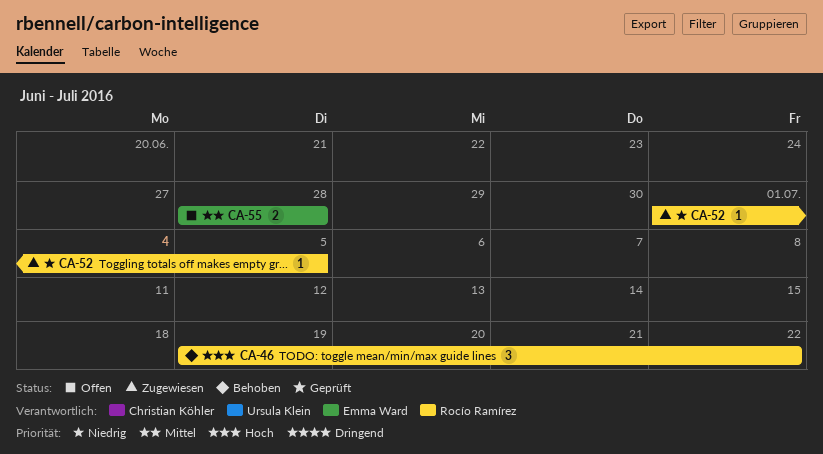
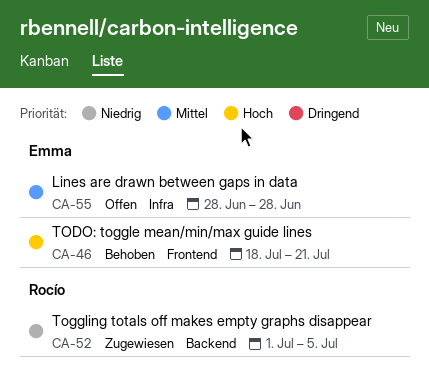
CA-46, owner: Rocío Ramírez -> Emma Ward
CA-46, start: Jul 19 -> Jul 18
CA-46, due: Jul 22 -> Jul 21

